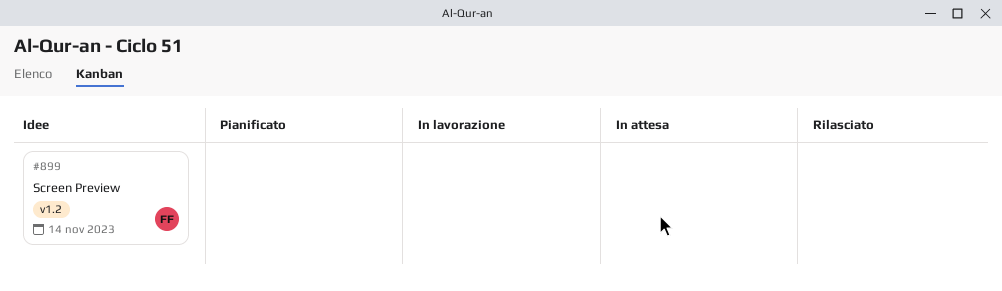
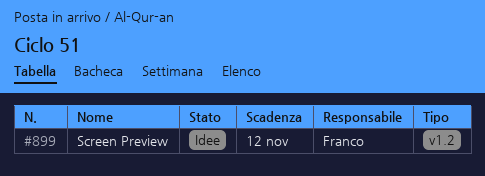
#899, due: Nov 14 -> Nov 12

